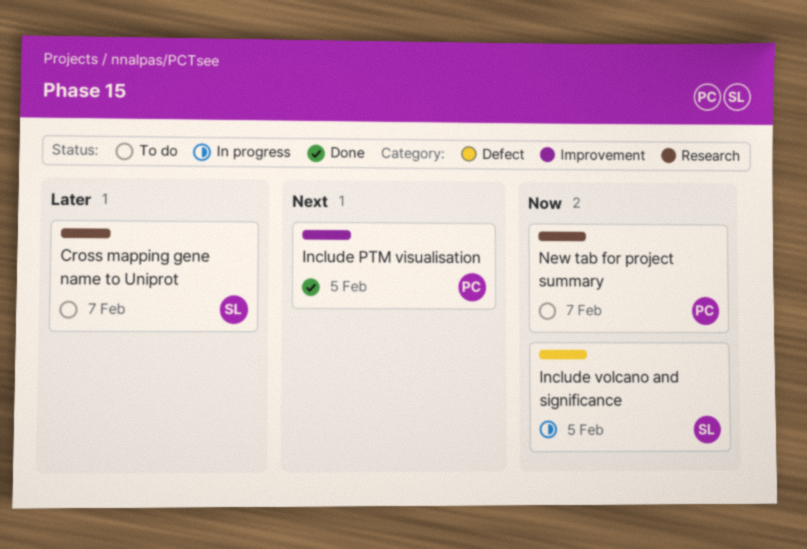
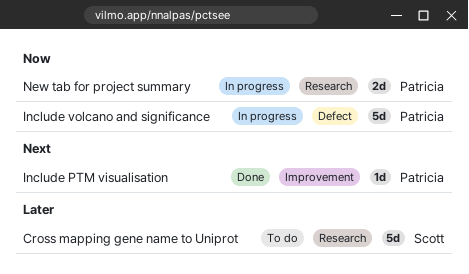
Include volcano and significance, owner: Scott -> Patricia
New tab for project summary, status: To do -> In progress

